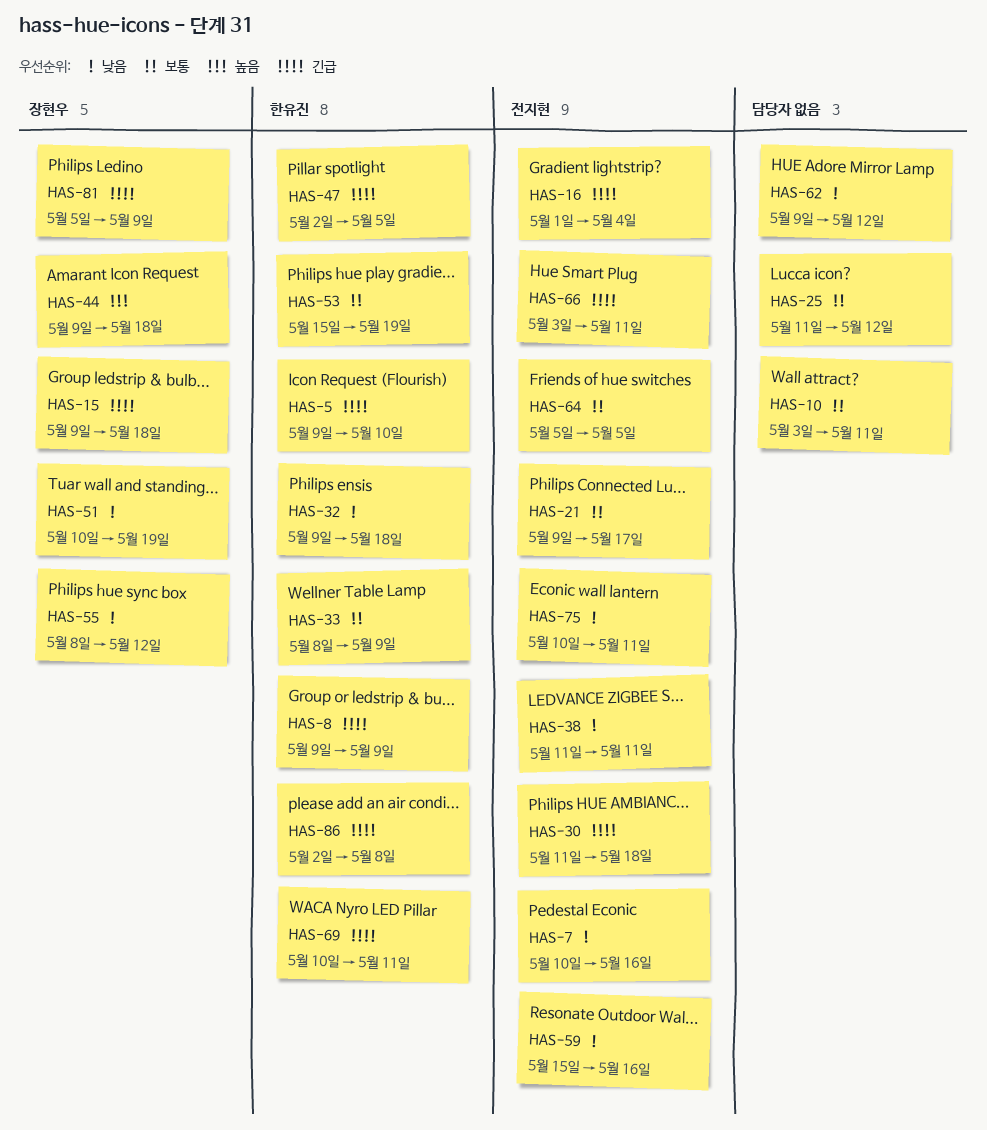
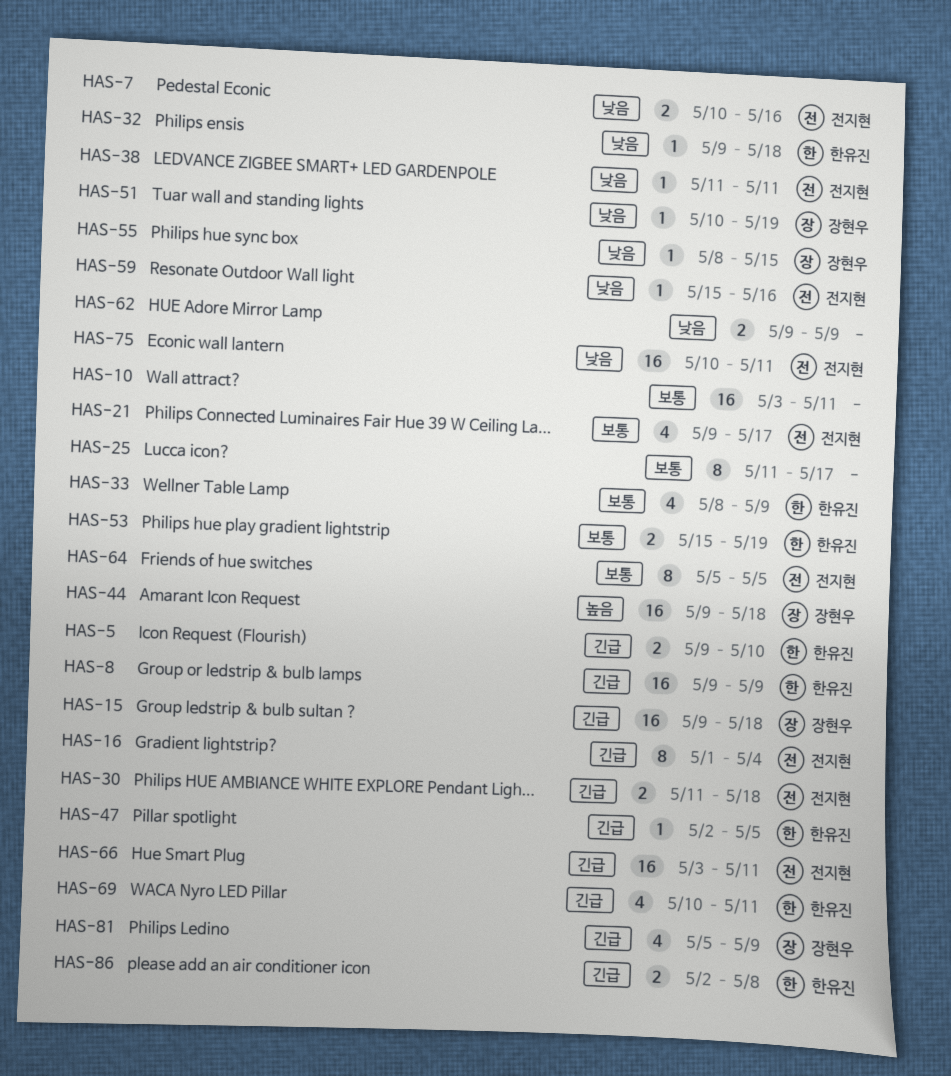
HAS-25, due: May 12 -> May 17
HAS-55, due: May 12 -> May 15
HAS-62, due: May 12 -> May 9

